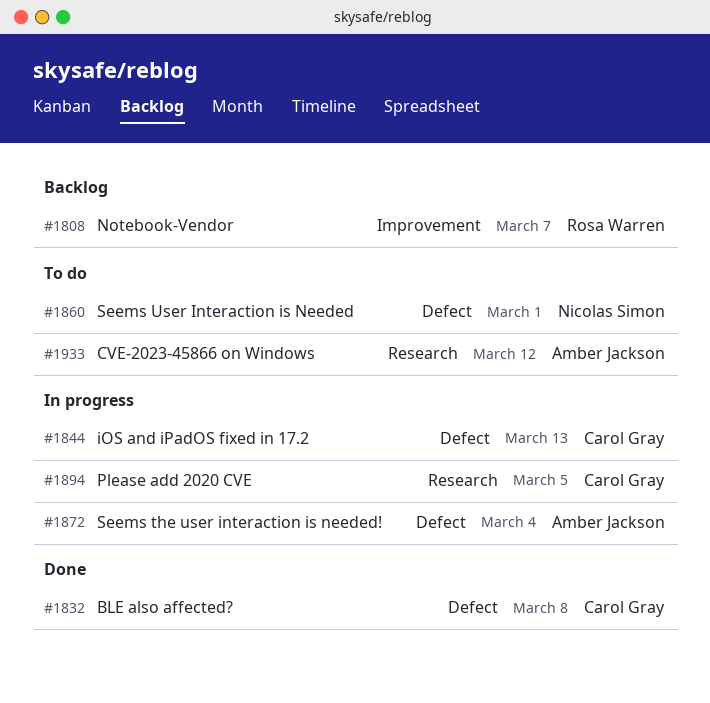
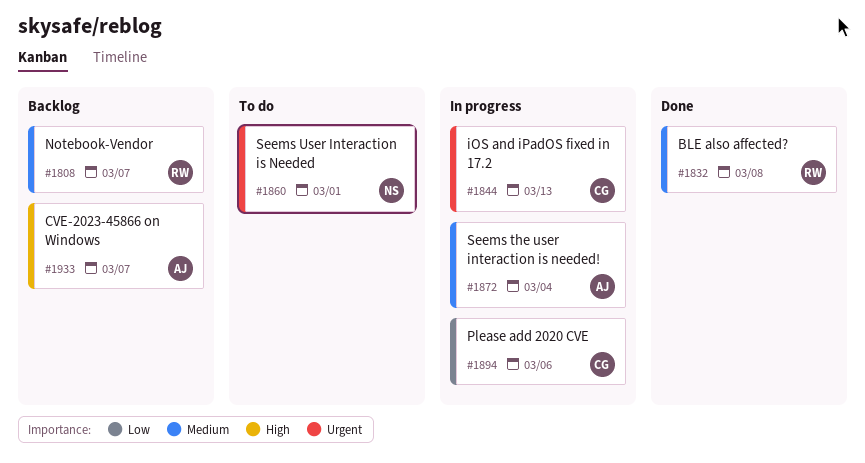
#1832, owner: Carol Gray -> Rosa Warren
#1894, due: Mar 5 -> Mar 6
#1933, status: To do -> Backlog
#1933, due: Mar 12 -> Mar 7

